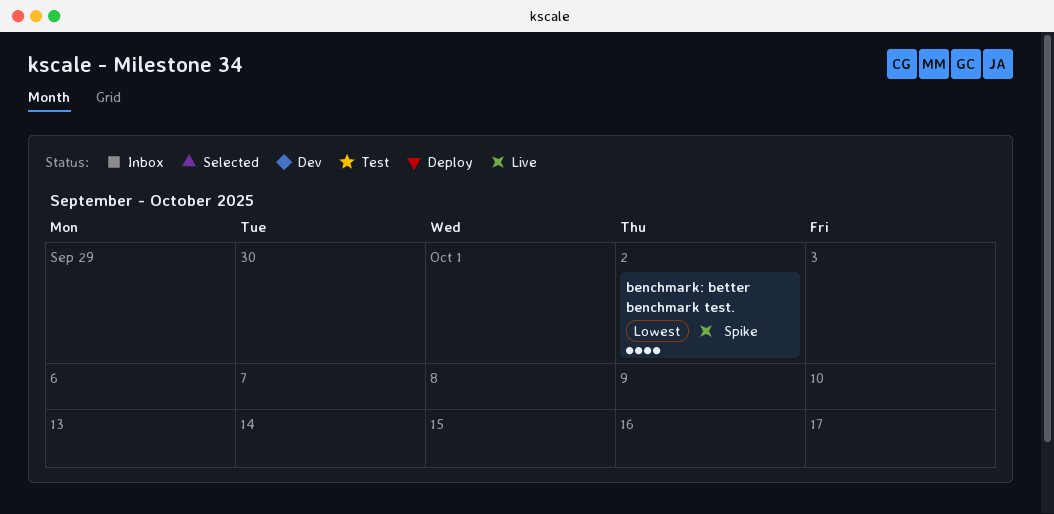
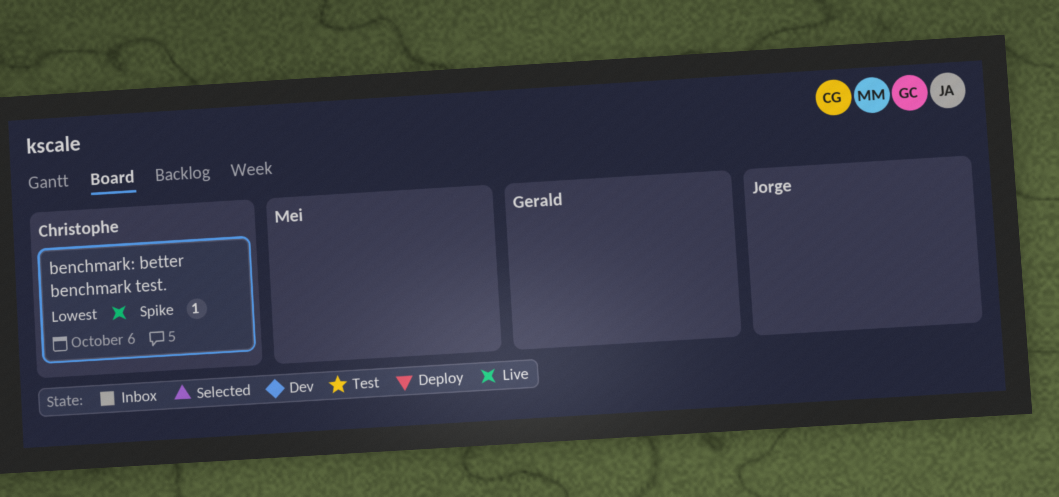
benchmark: better benchmark test., estimate: 4 -> 1
benchmark: better benchmark test., due: Oct 2 -> Oct 6

